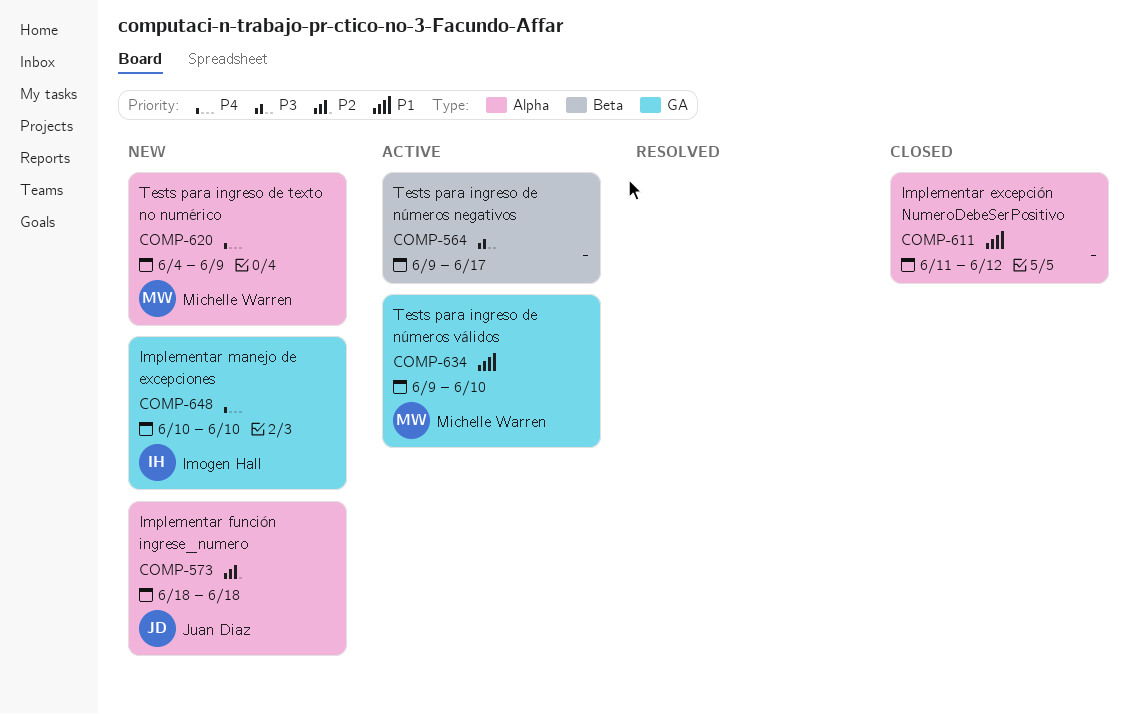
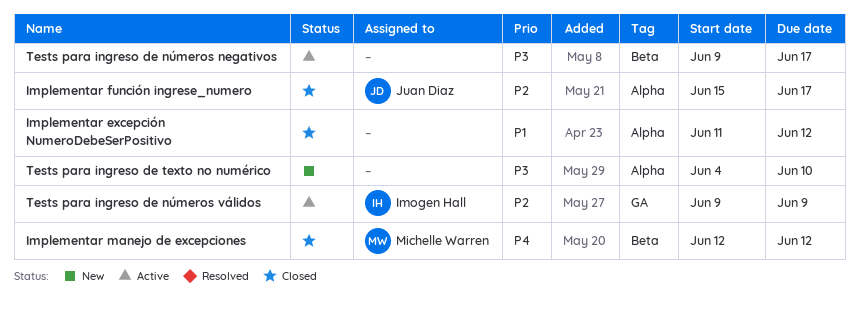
Implementar función ingrese_numero, status: New -> Closed
Implementar función ingrese_numero, start: Jun 18 -> Jun 15
Implementar función ingrese_numero, due: Jun 18 -> Jun 17
Implementar manejo de excepciones, status: New -> Closed
Implementar manejo de excepciones, owner: Imogen Hall -> Michelle Warren
Implementar manejo de excepciones, label: GA -> Beta
Implementar manejo de excepciones, start: Jun 10 -> Jun 12
Implementar manejo de excepciones, due: Jun 10 -> Jun 12
Tests para ingreso de números válidos, owner: Michelle Warren -> Imogen Hall
Tests para ingreso de números válidos, priority: P1 -> P2
Tests para ingreso de números válidos, due: Jun 10 -> Jun 9
Tests para ingreso de texto no numérico, owner: Michelle Warren -> none
Tests para ingreso de texto no numérico, priority: P4 -> P3
Tests para ingreso de texto no numérico, due: Jun 9 -> Jun 10

